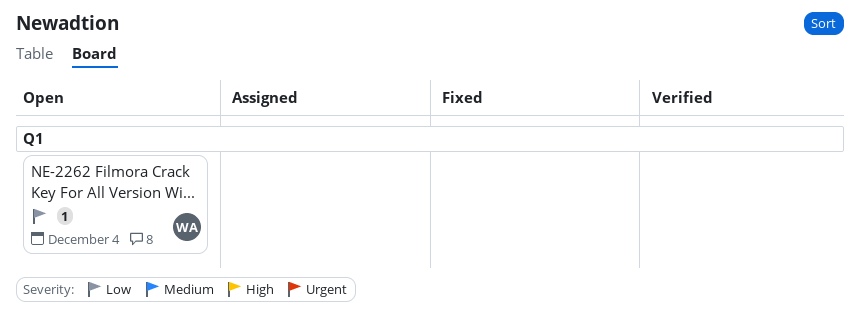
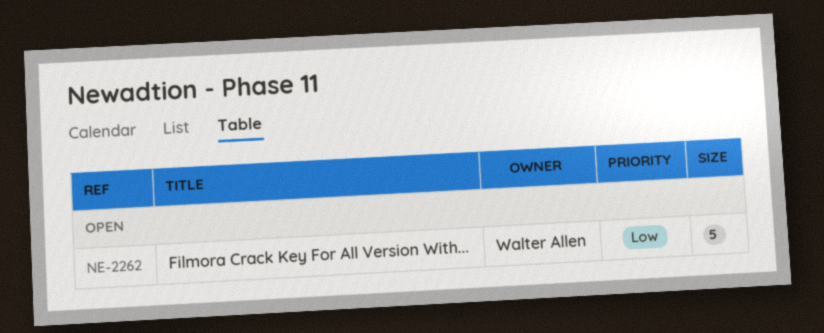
NE-2262, estimate: 1 -> 5

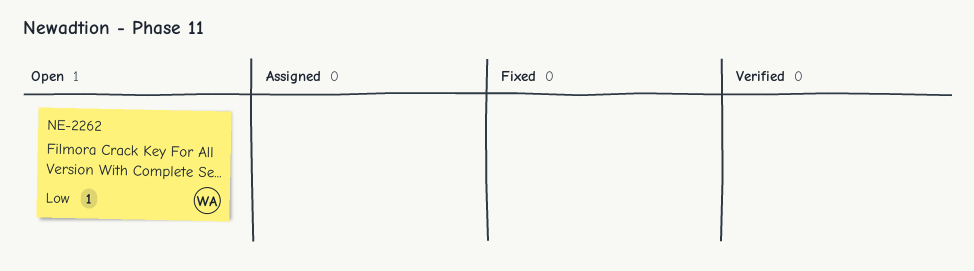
NE-2262, estimate: 5 -> 1

